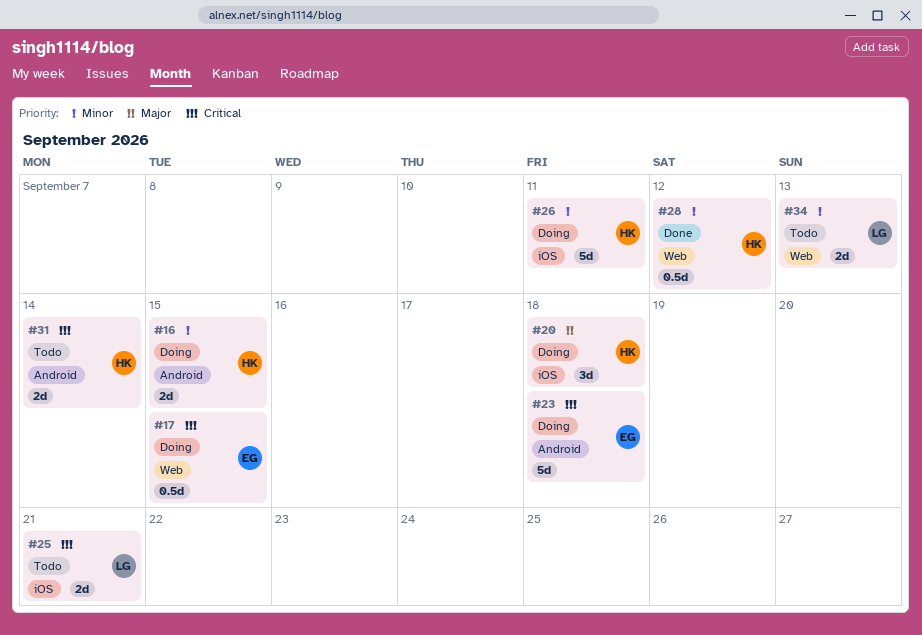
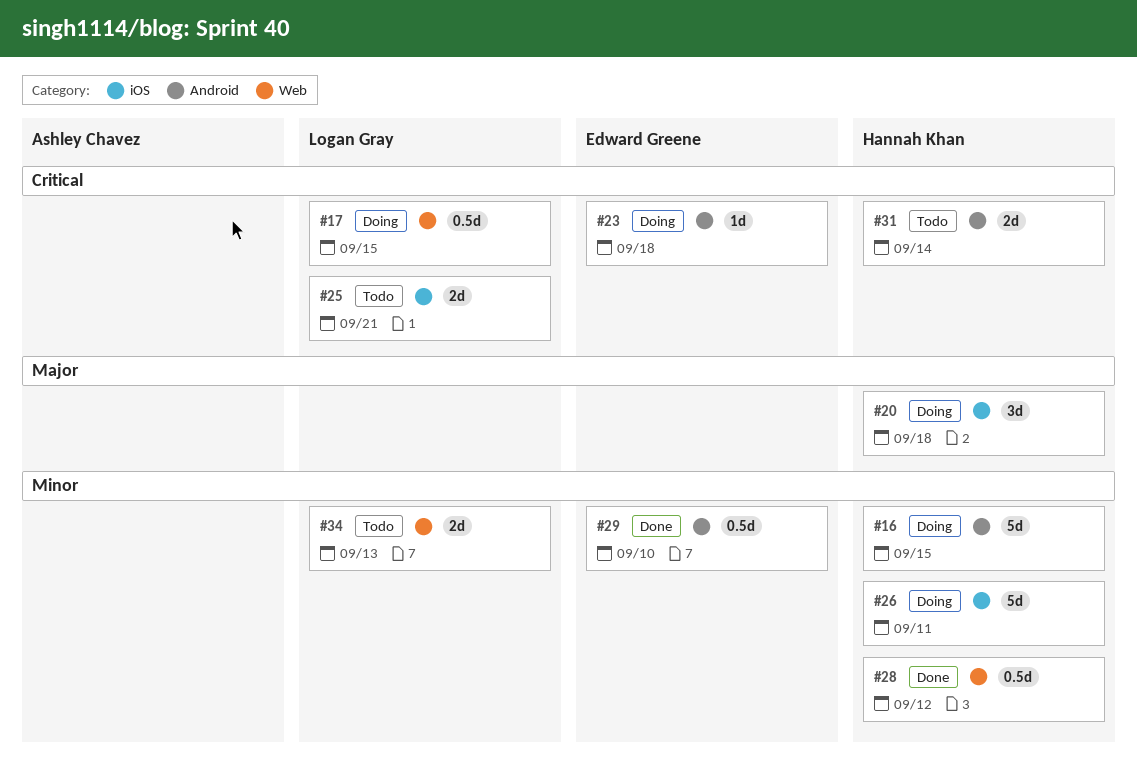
#16, estimate: 2d -> 5d
#17, owner: Edward Greene -> Logan Gray
#23, estimate: 5d -> 1d
#29: none -> present

